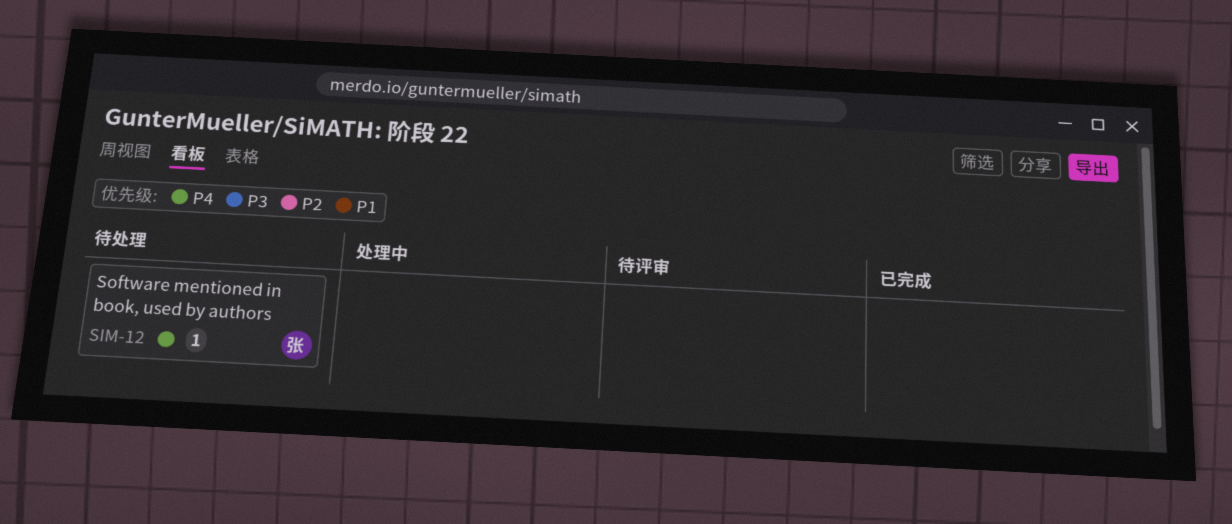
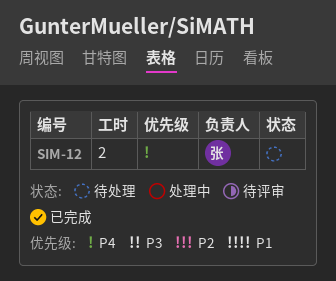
SIM-12, estimate: 1 -> 2

